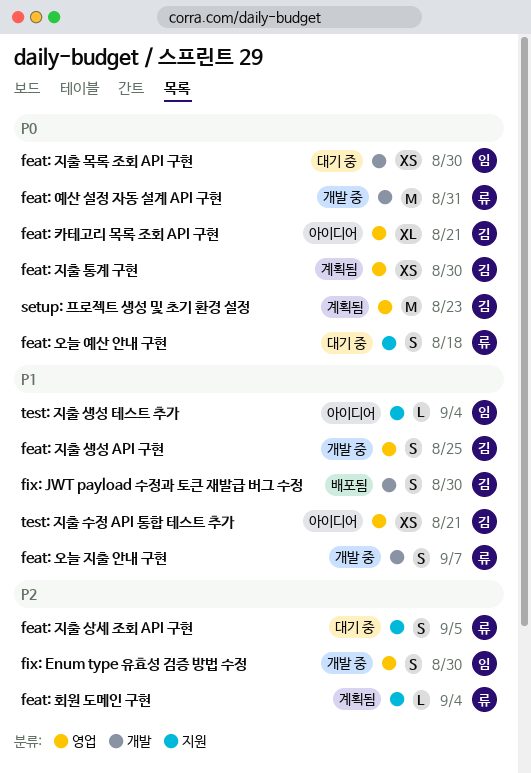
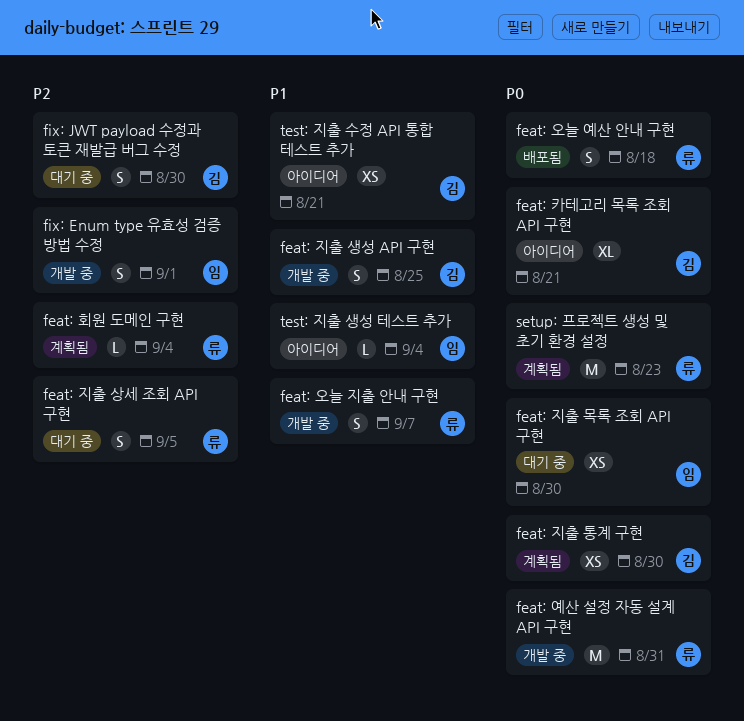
feat: 오늘 예산 안내 구현, status: 대기 중 -> 배포됨
fix: Enum type 유효성 검증 방법 수정, due: Aug 30 -> Sep 1
fix: JWT payload 수정과 토큰 재발급 버그 수정, status: 배포됨 -> 대기 중
fix: JWT payload 수정과 토큰 재발급 버그 수정, priority: P1 -> P2
setup: 프로젝트 생성 및 초기 환경 설정, owner: 김 -> 류

